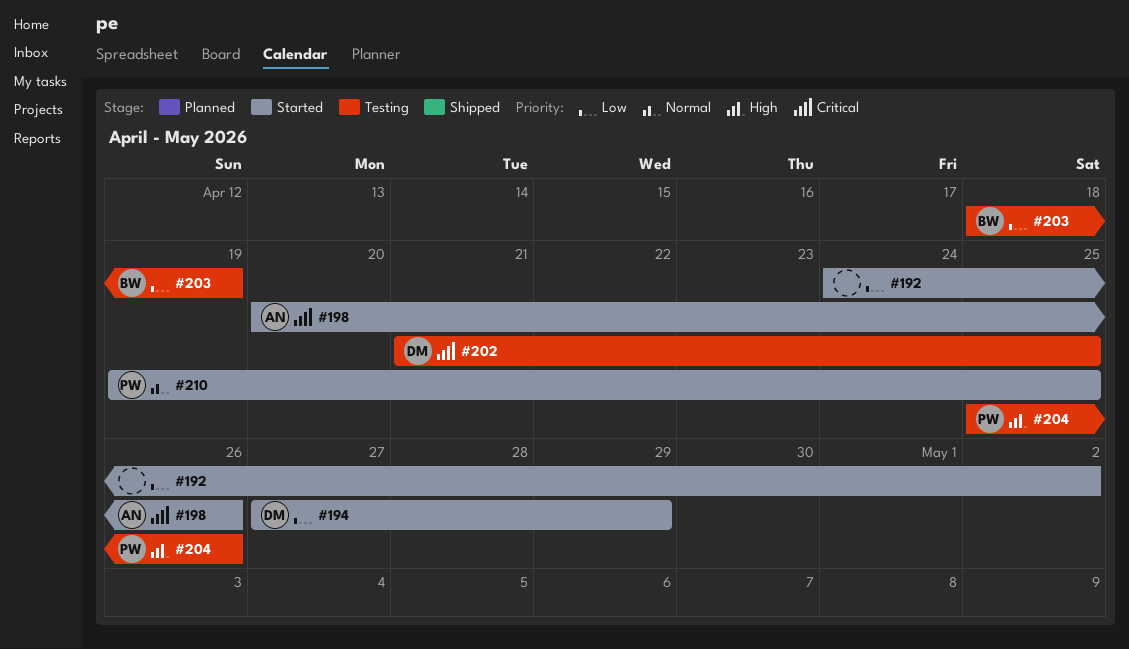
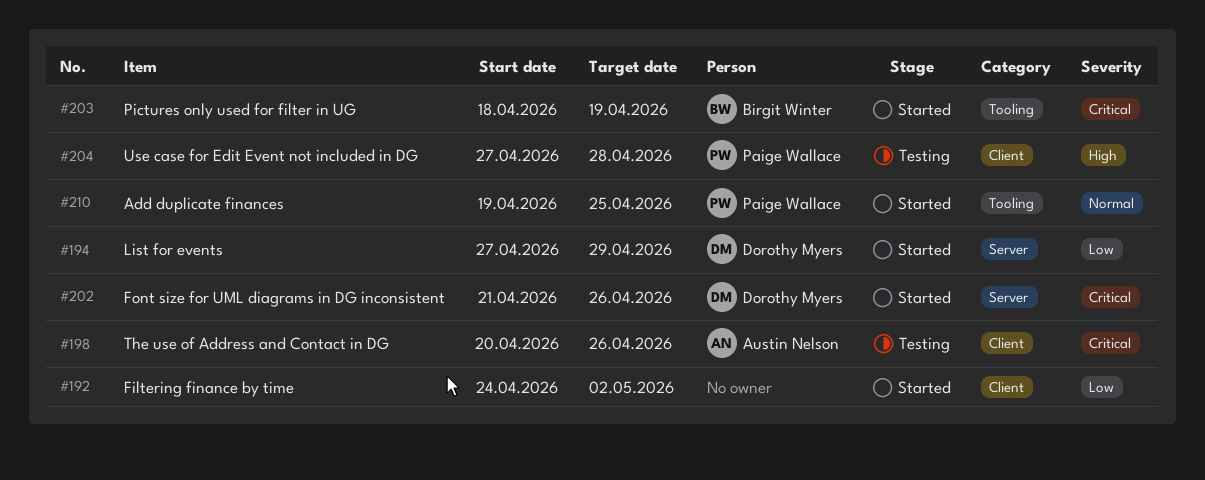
#198, status: Started -> Testing
#202, status: Testing -> Started
#202, due: Apr 25 -> Apr 26
#203, status: Testing -> Started
#203, priority: Low -> Critical
#204, start: Apr 25 -> Apr 27
#204, due: Apr 26 -> Apr 28

